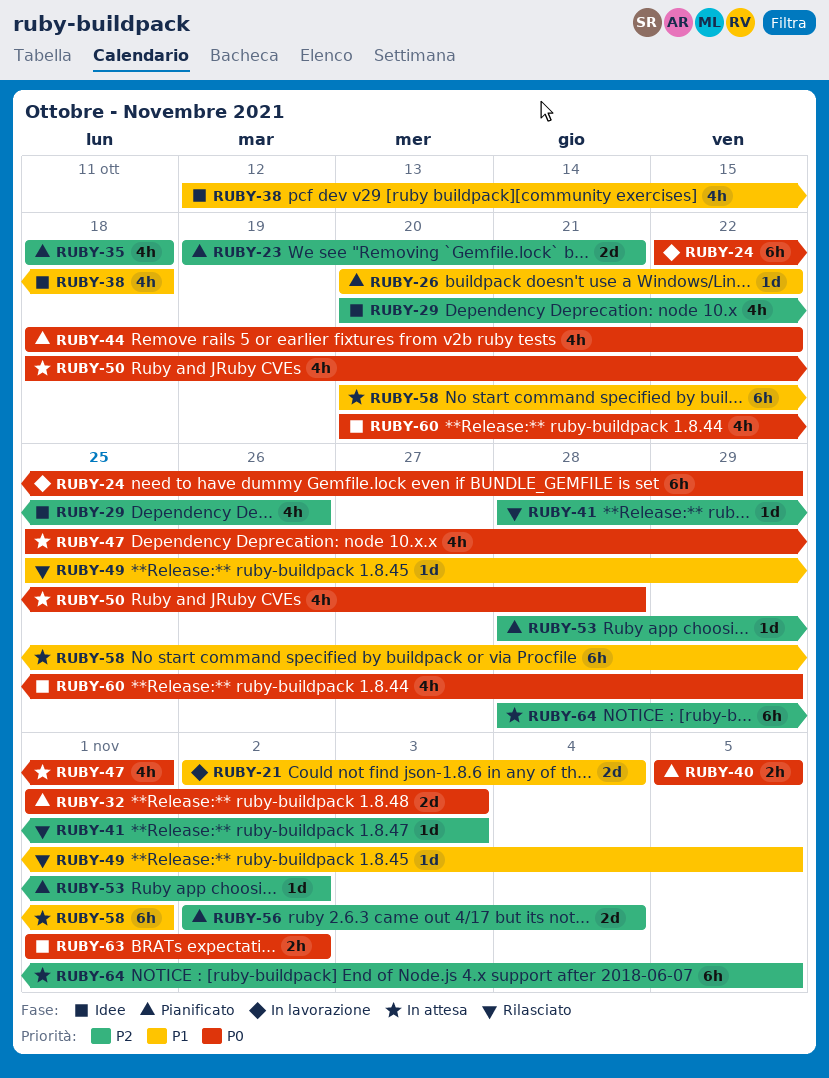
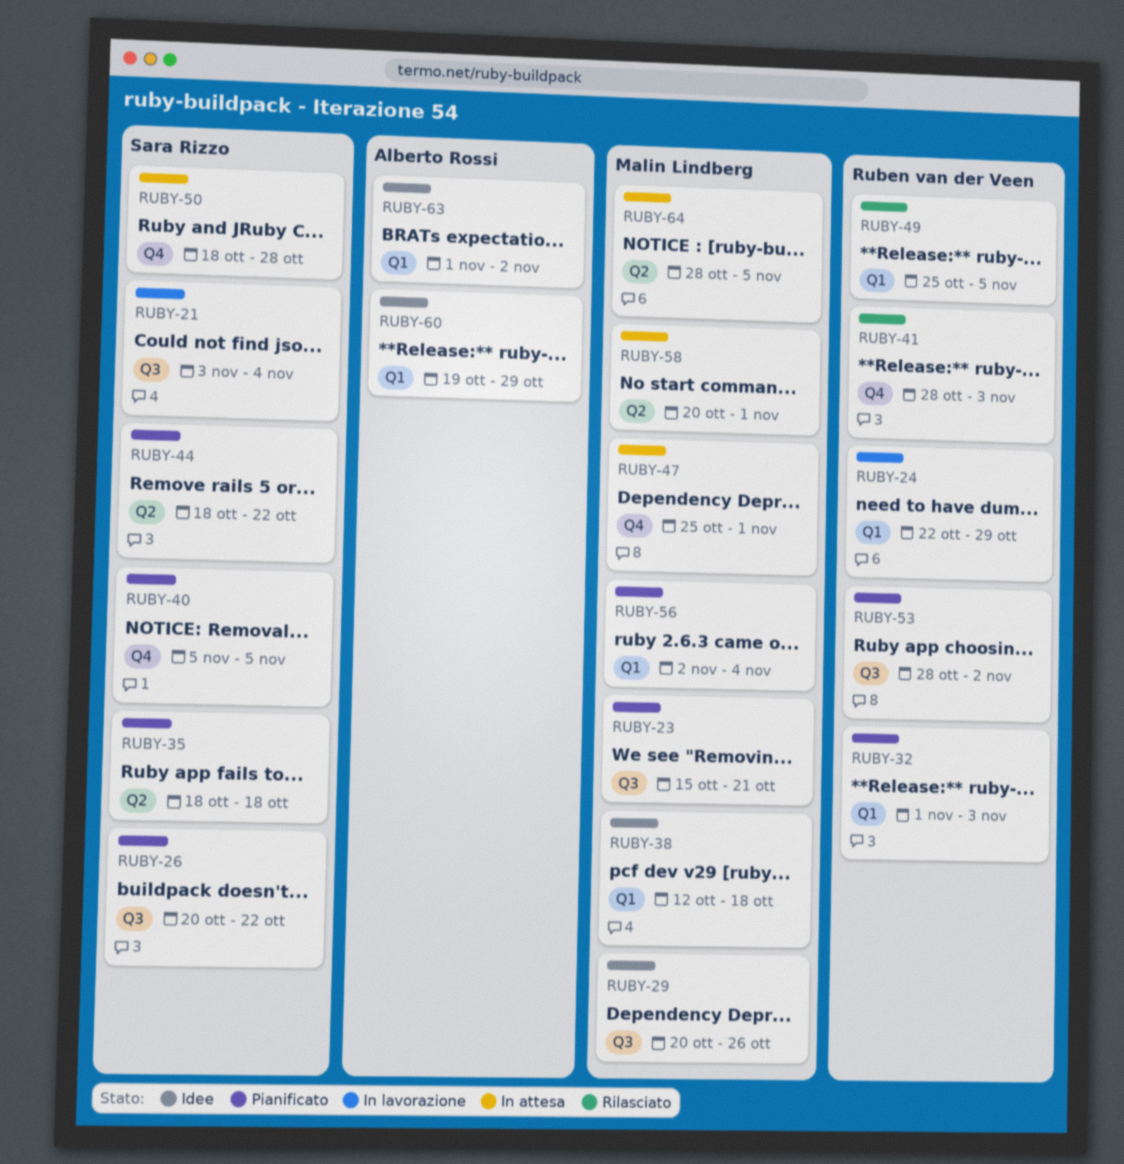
RUBY-21, start: Nov 2 -> Nov 3
RUBY-23, start: Oct 19 -> Oct 15
RUBY-60, start: Oct 20 -> Oct 19

